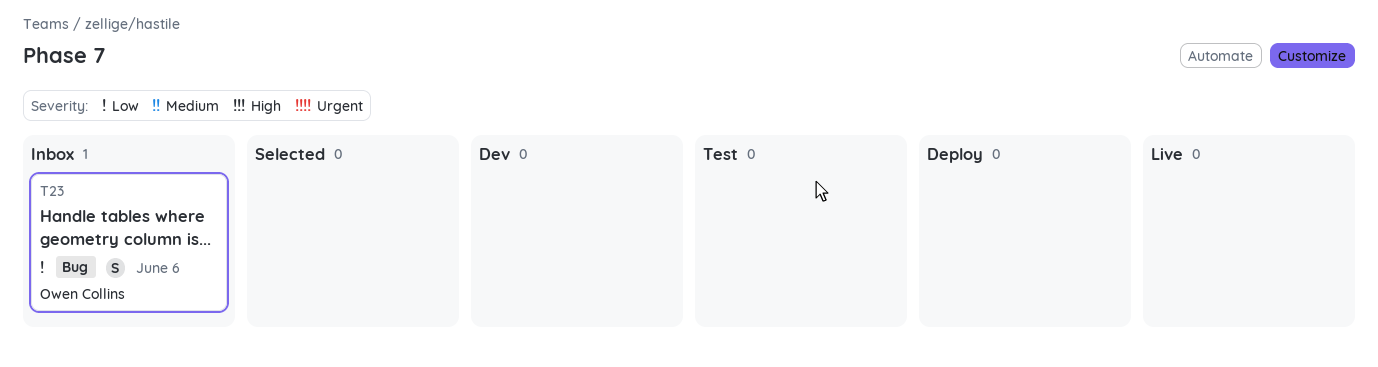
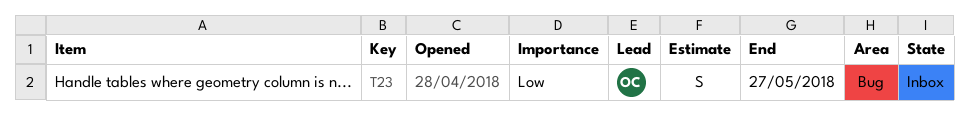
T23, due: Jun 6 -> May 27

